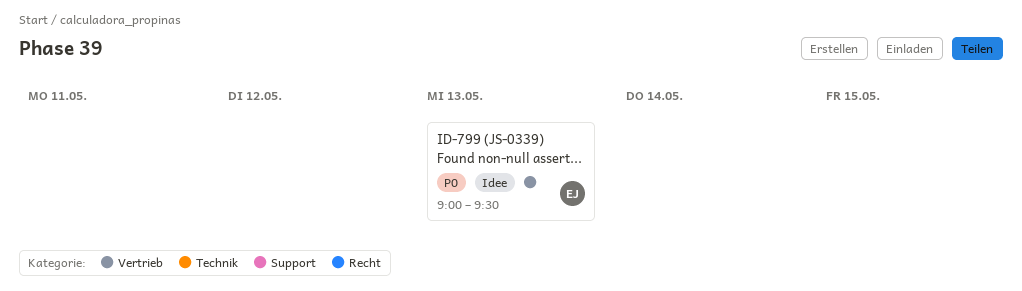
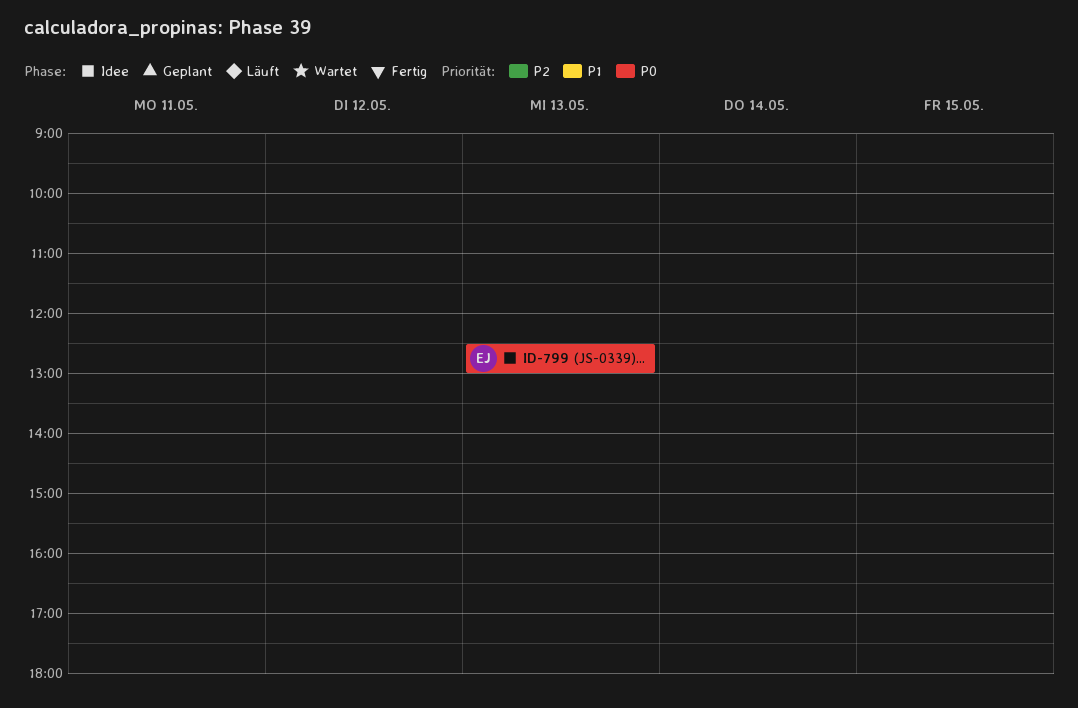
ID-799, begins: 09:00 -> 12:30
ID-799, ends: 09:30 -> 13:00

